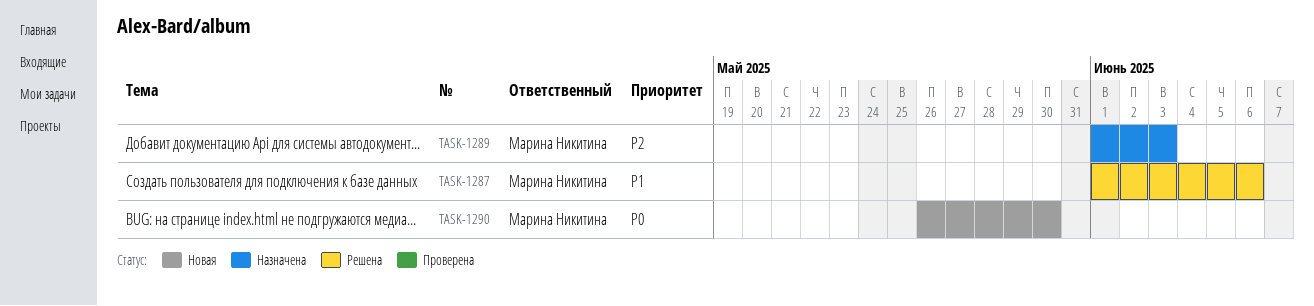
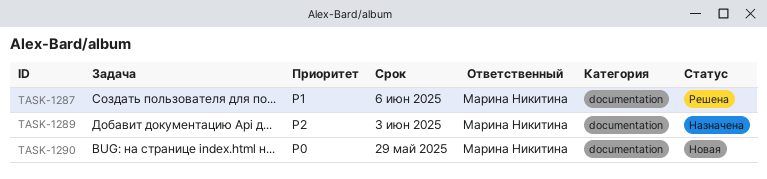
TASK-1290, due: May 30 -> May 29

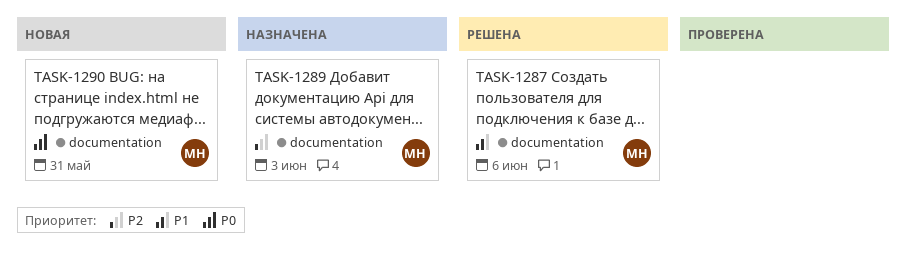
TASK-1290, due: May 29 -> May 31

